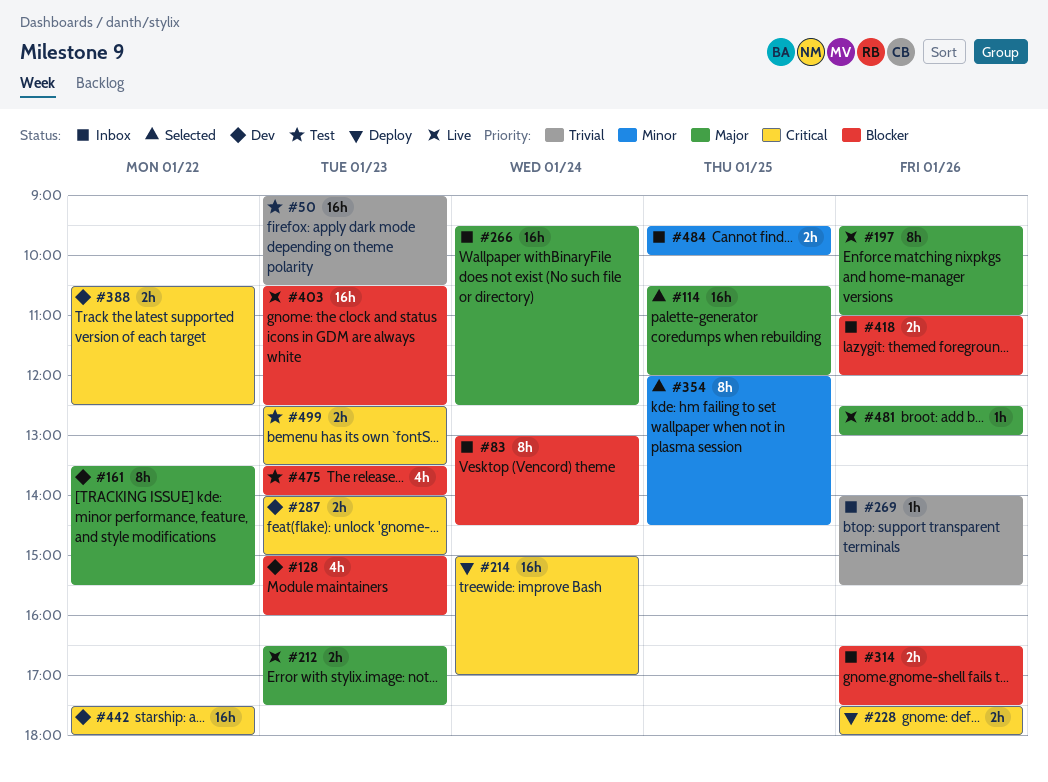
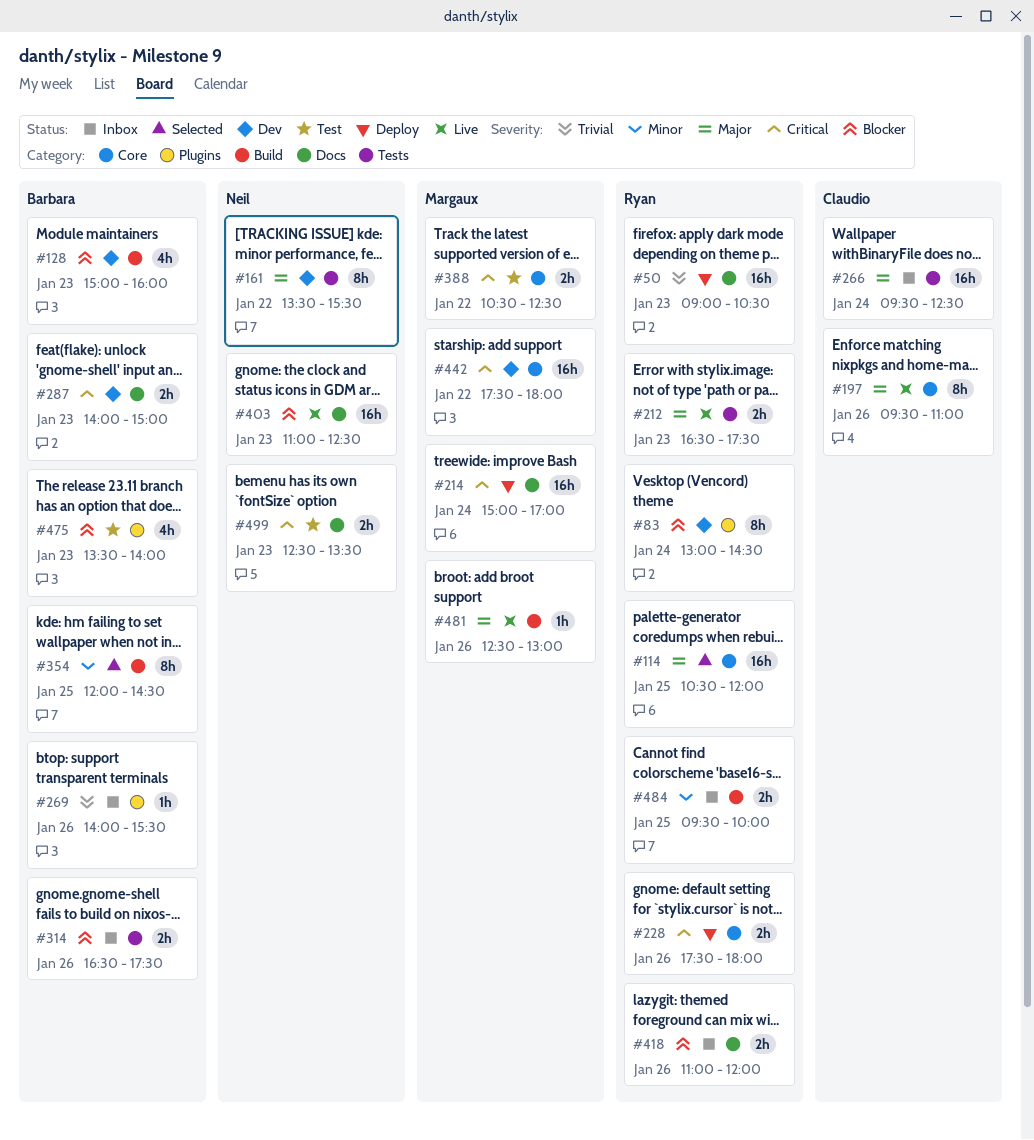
#50, status: Test -> Deploy
#83, status: Inbox -> Dev
#388, status: Dev -> Test
#403, begins: 10:30 -> 11:00

